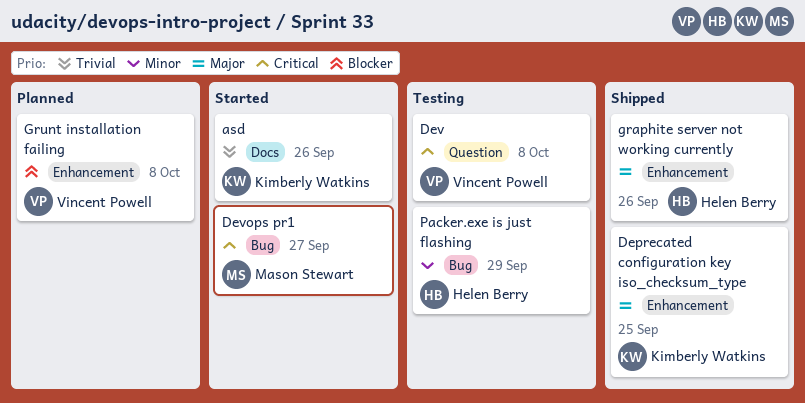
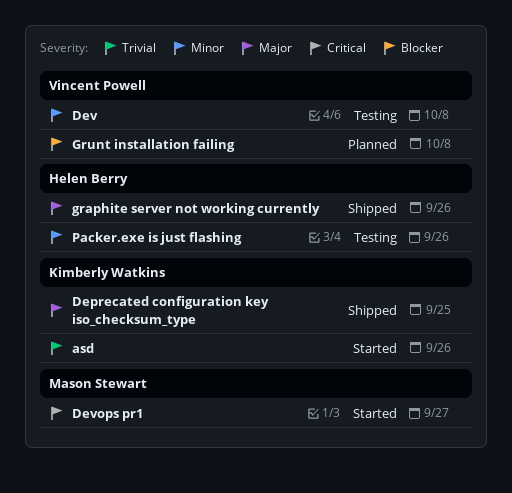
Dev, priority: Critical -> Minor
Packer.exe is just flashing, due: Sep 29 -> Sep 26

